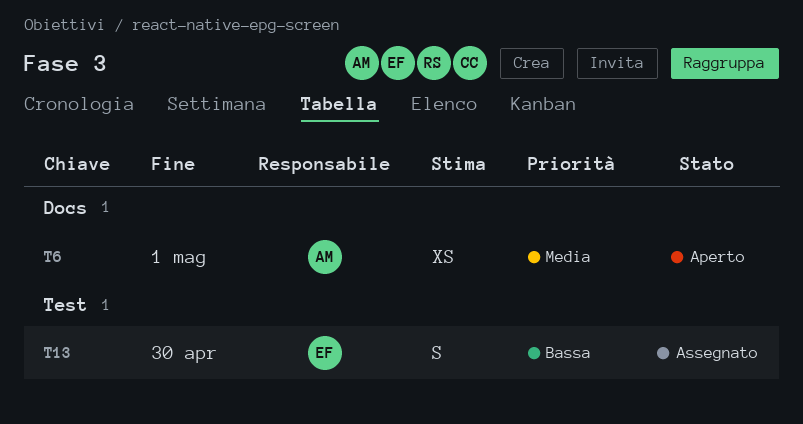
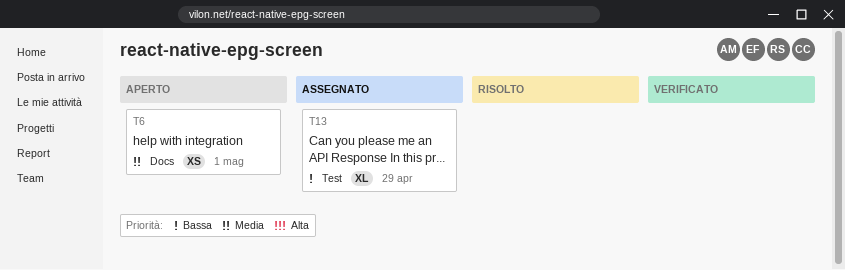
T13, estimate: S -> XL
T13, due: Apr 30 -> Apr 29

